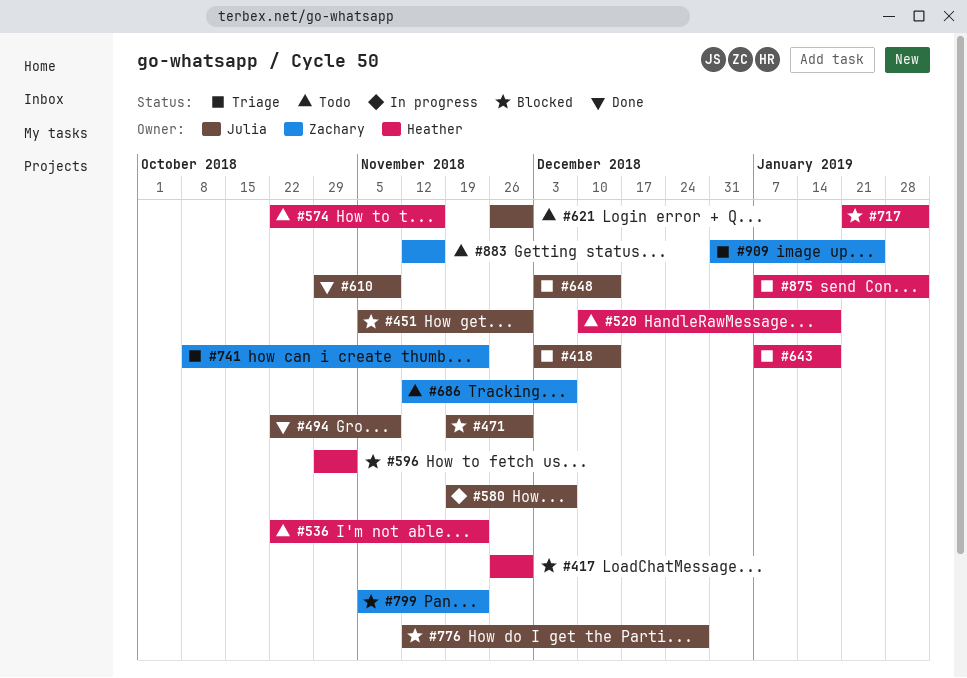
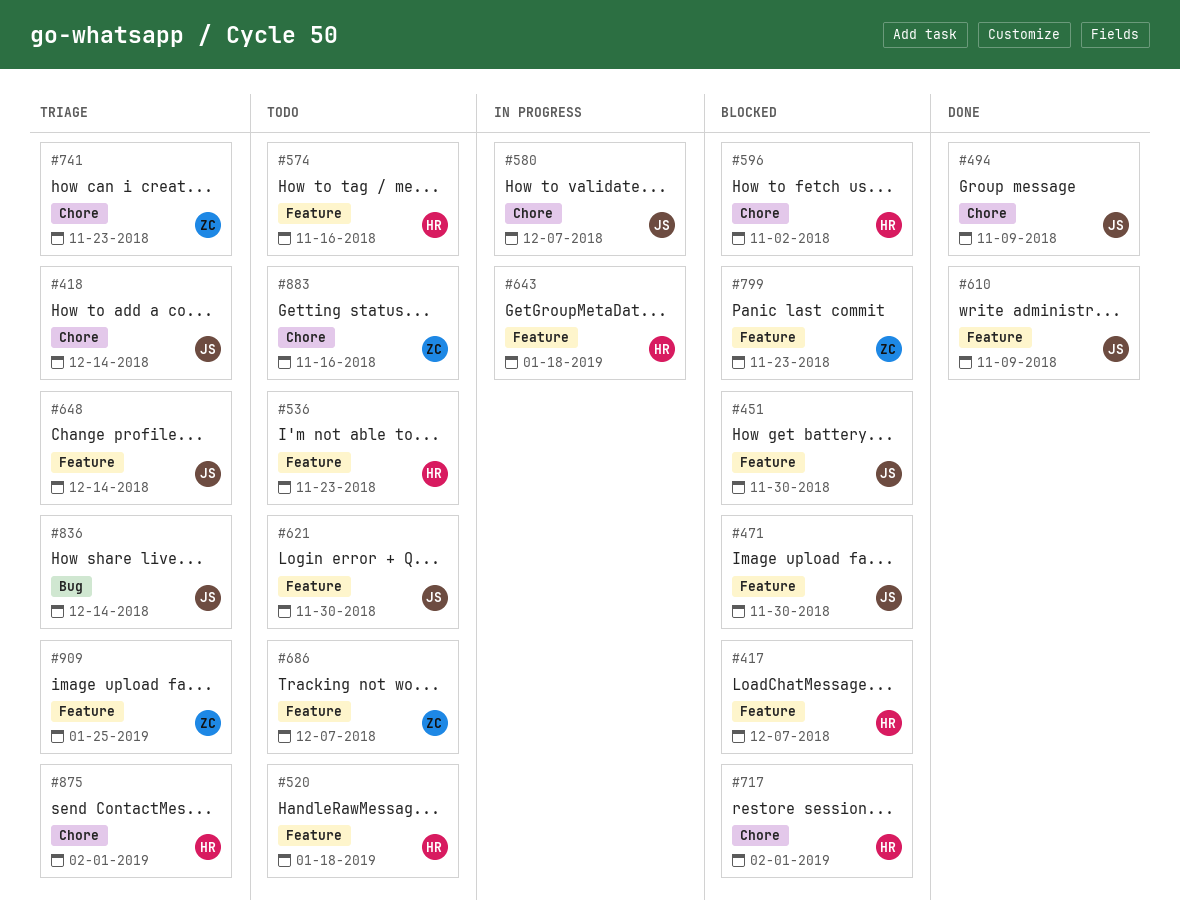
#417, due: Nov 30 -> Dec 7
#643, status: Triage -> In progress
#776: present -> none
#836: none -> present

